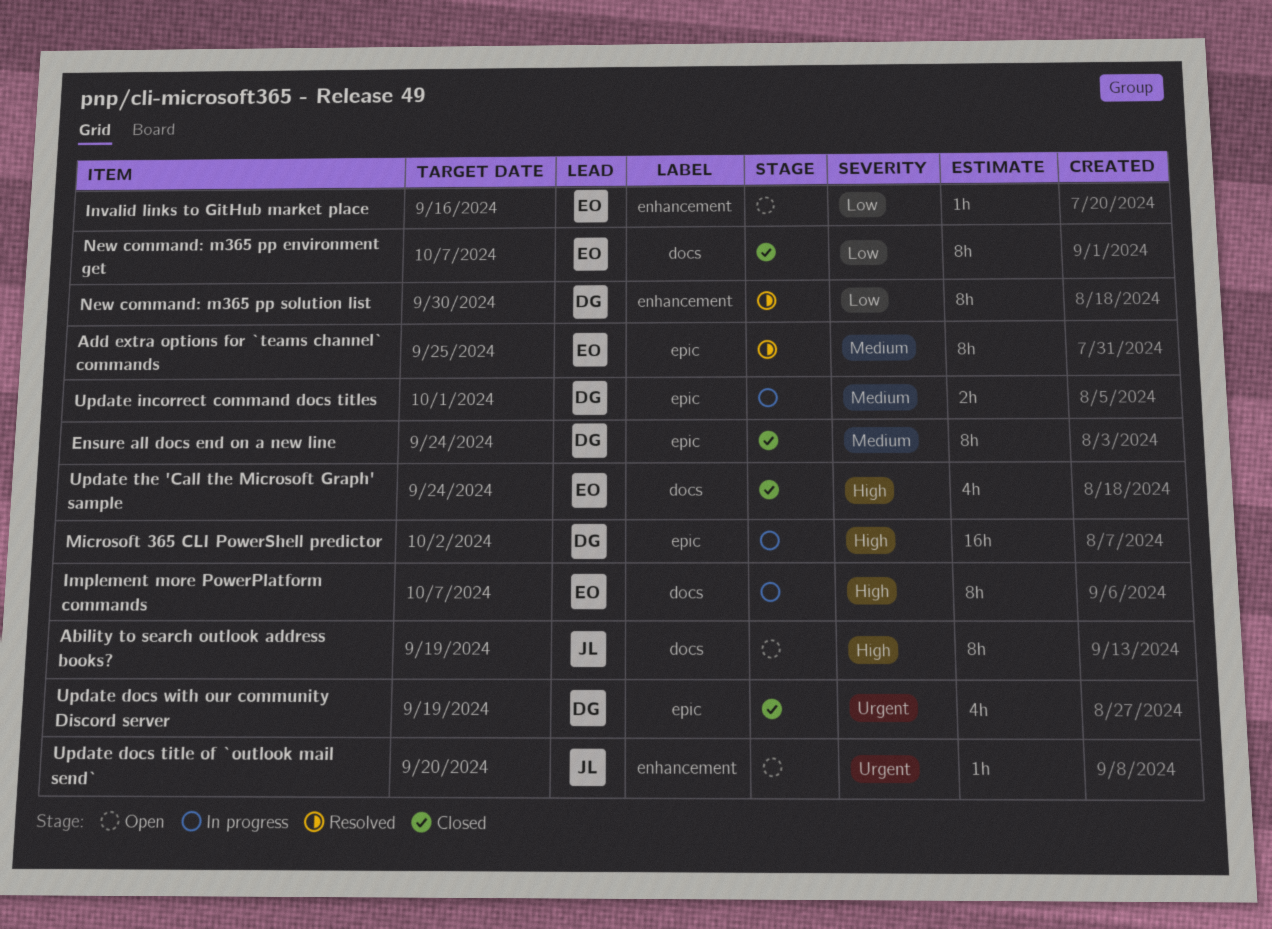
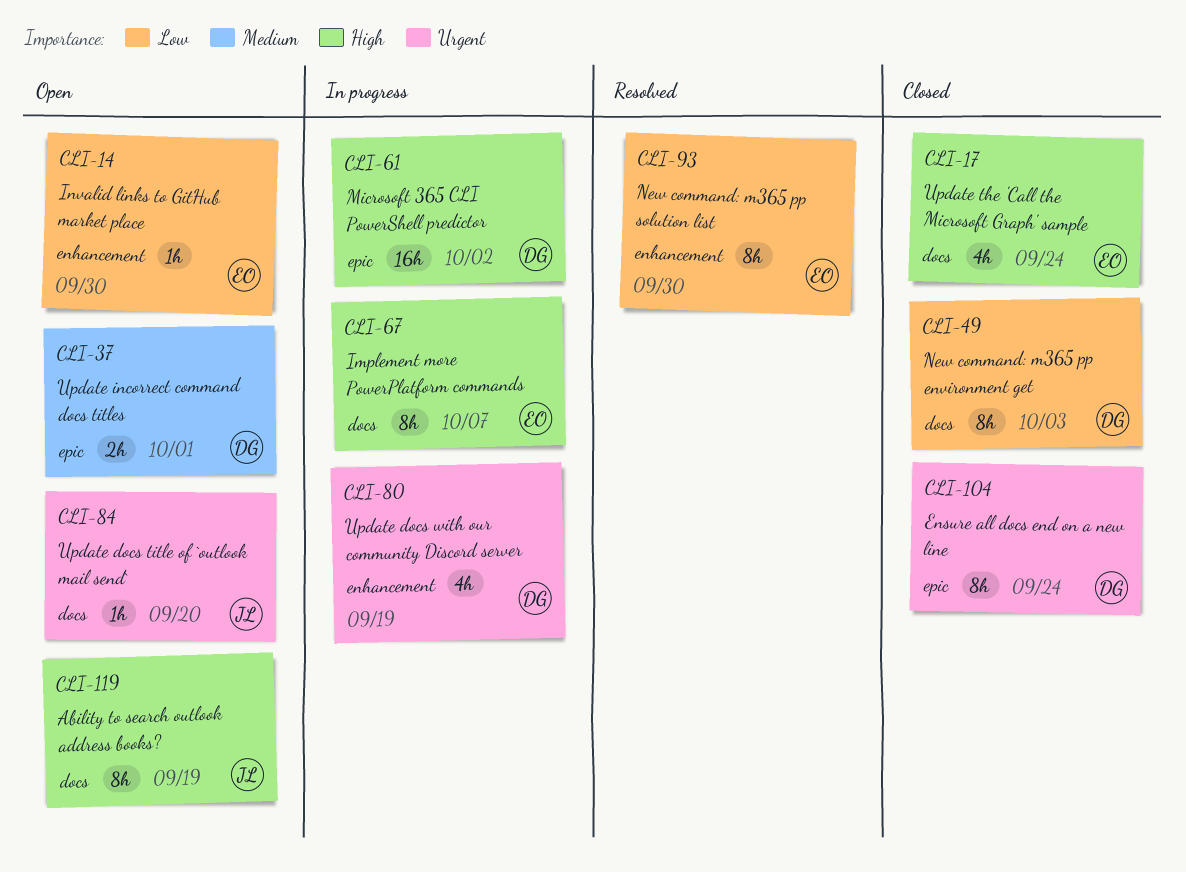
Add extra options for `teams channel` commands: present -> none
Ensure all docs end on a new line, priority: Medium -> Urgent
Invalid links to GitHub market place, due: Sep 16 -> Sep 30
New command: m365 pp environment get, owner: EO -> DG
New command: m365 pp environment get, due: Oct 7 -> Oct 3
New command: m365 pp solution list, owner: DG -> EO
Update docs title of `outlook mail send`, label: enhancement -> docs
Update docs with our community Discord server, status: Closed -> In progress
Update docs with our community Discord server, label: epic -> enhancement
Update incorrect command docs titles, status: In progress -> Open

